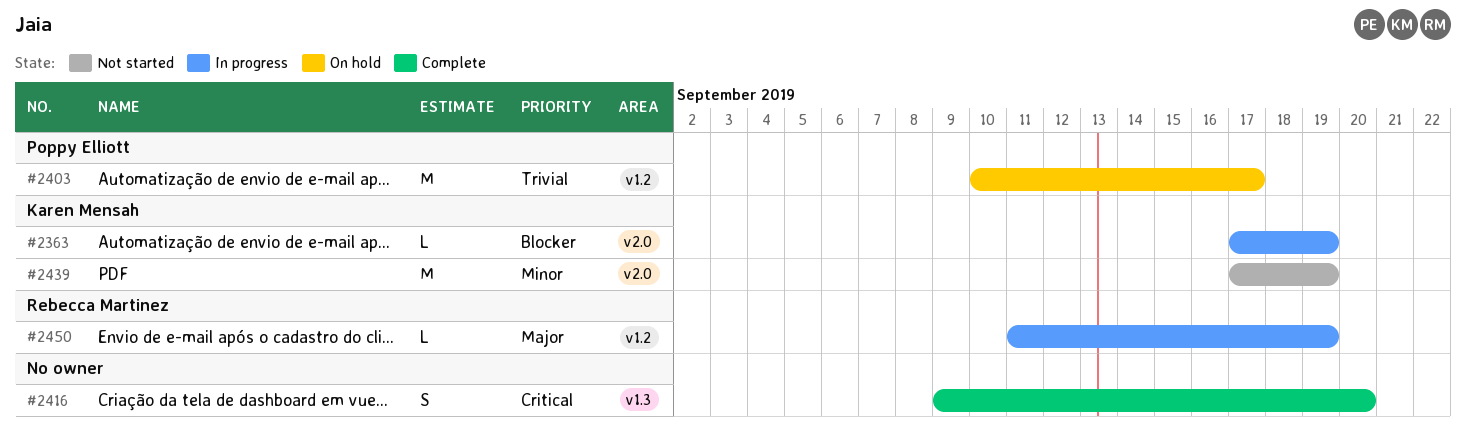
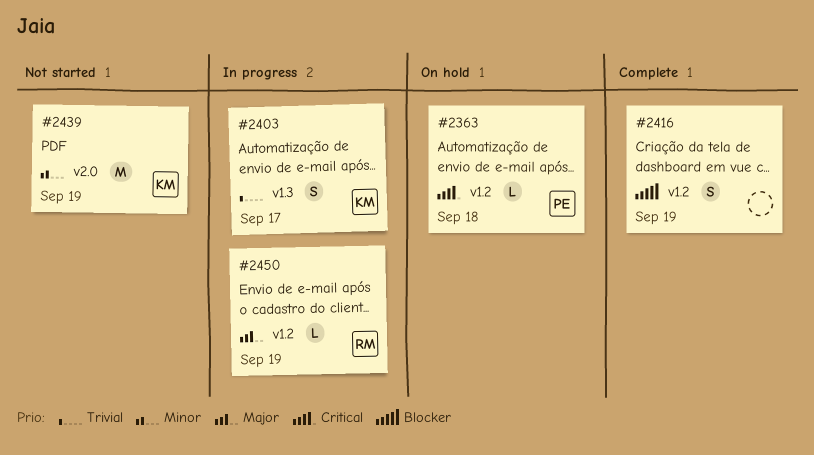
#2363, status: In progress -> On hold
#2363, owner: Karen Mensah -> Poppy Elliott
#2363, priority: Blocker -> Critical
#2363, label: v2.0 -> v1.2
#2363, due: Sep 19 -> Sep 18
#2403, status: On hold -> In progress
#2403, owner: Poppy Elliott -> Karen Mensah
#2403, label: v1.2 -> v1.3
#2403, estimate: M -> S
#2416, priority: Critical -> Blocker
#2416, label: v1.3 -> v1.2
#2416, due: Sep 20 -> Sep 19

